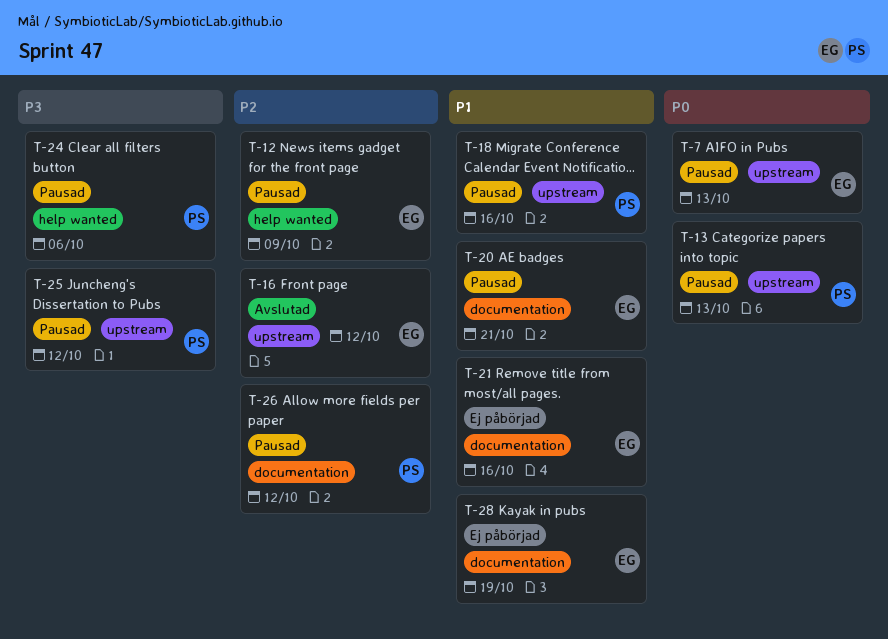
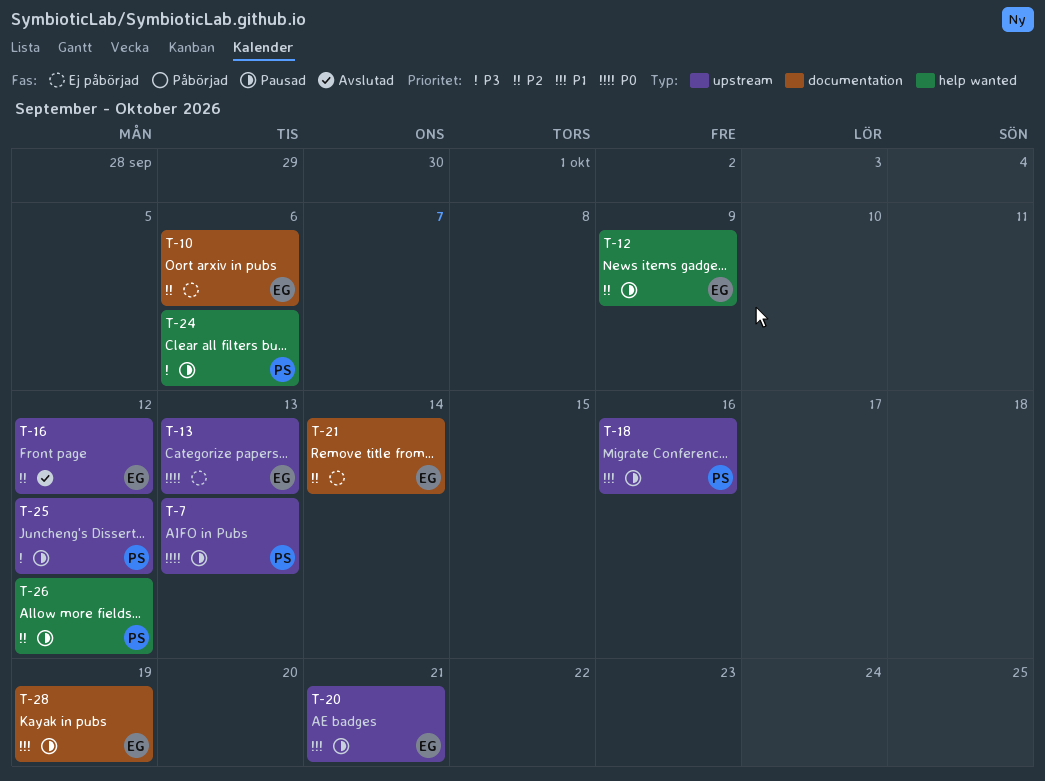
T-7, owner: EG -> PS
T-10: none -> present
T-13, status: Pausad -> Ej påbörjad
T-13, owner: PS -> EG
T-20, label: documentation -> upstream
T-21, priority: P1 -> P2
T-21, due: Oct 16 -> Oct 14
T-26, label: documentation -> help wanted
T-28, status: Ej påbörjad -> Pausad

